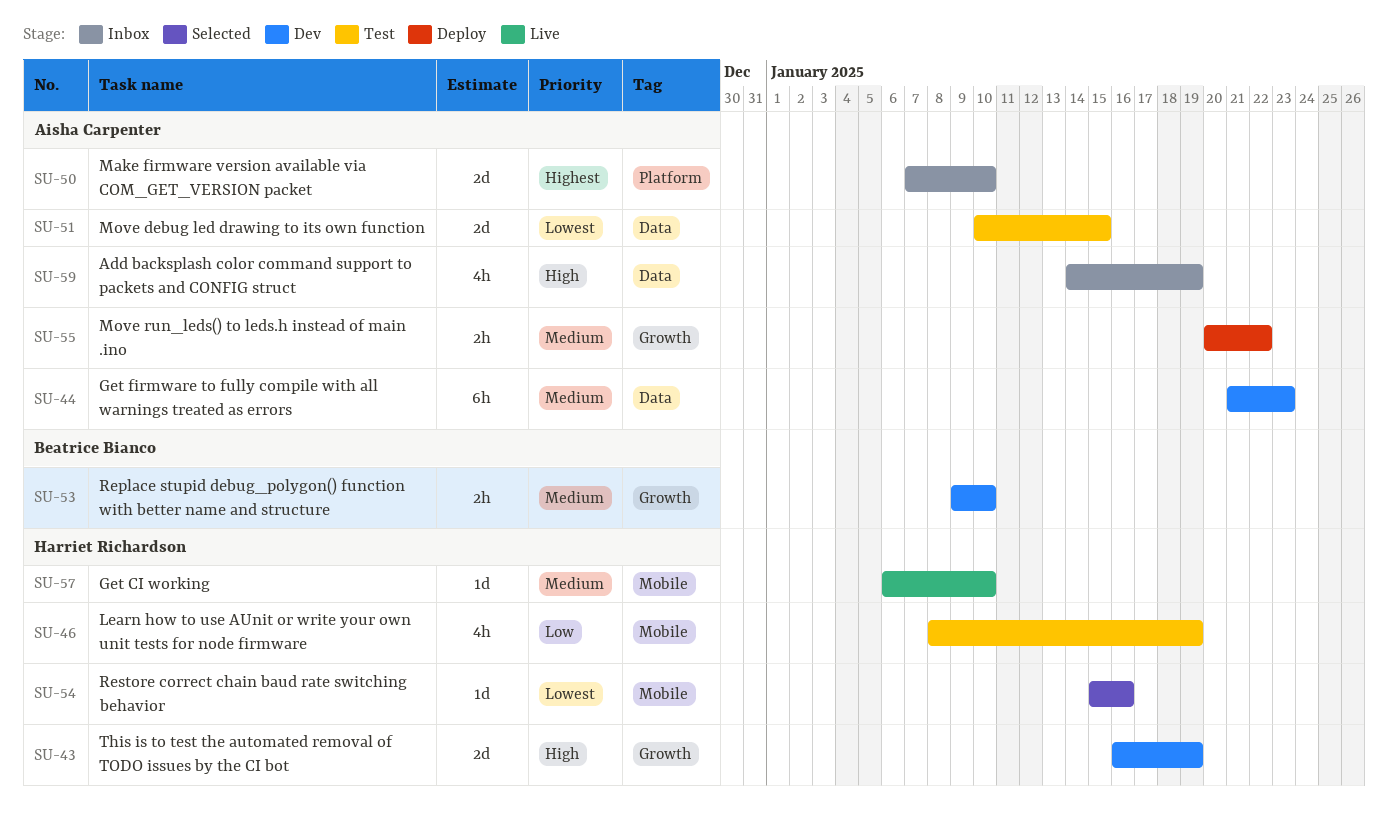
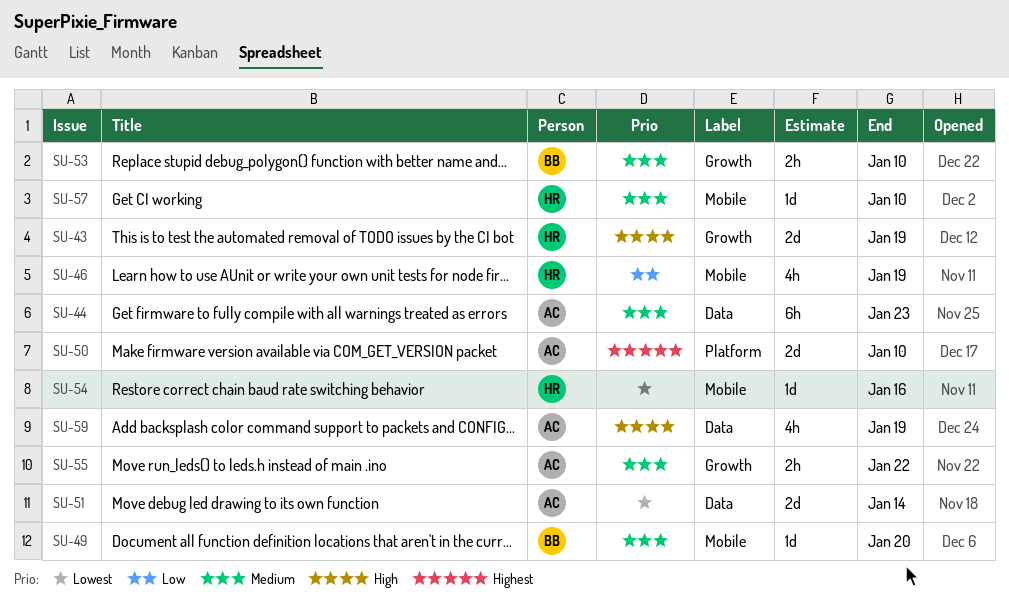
SU-49: none -> present
SU-51, due: Jan 15 -> Jan 14

